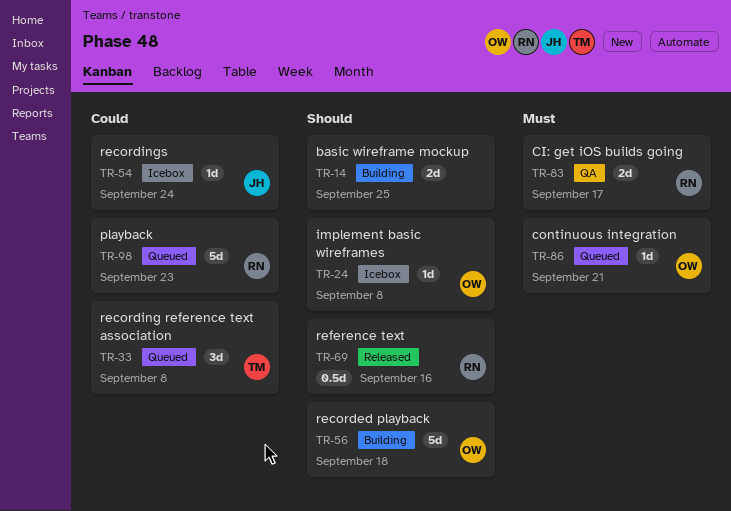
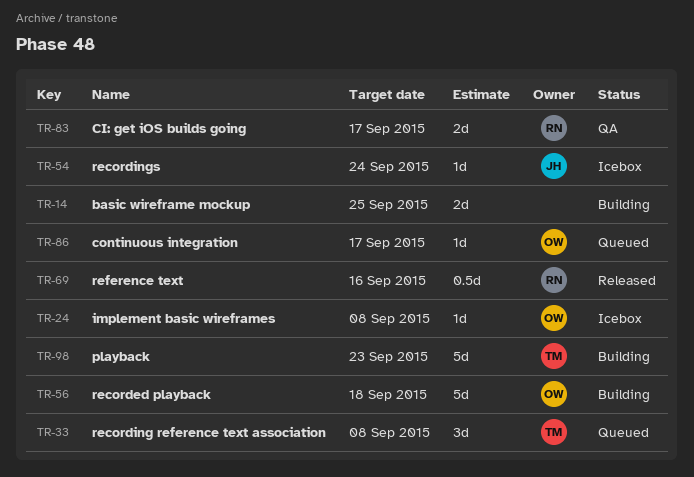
TR-86, due: Sep 21 -> Sep 17
TR-98, status: Queued -> Building
TR-98, owner: RN -> TM

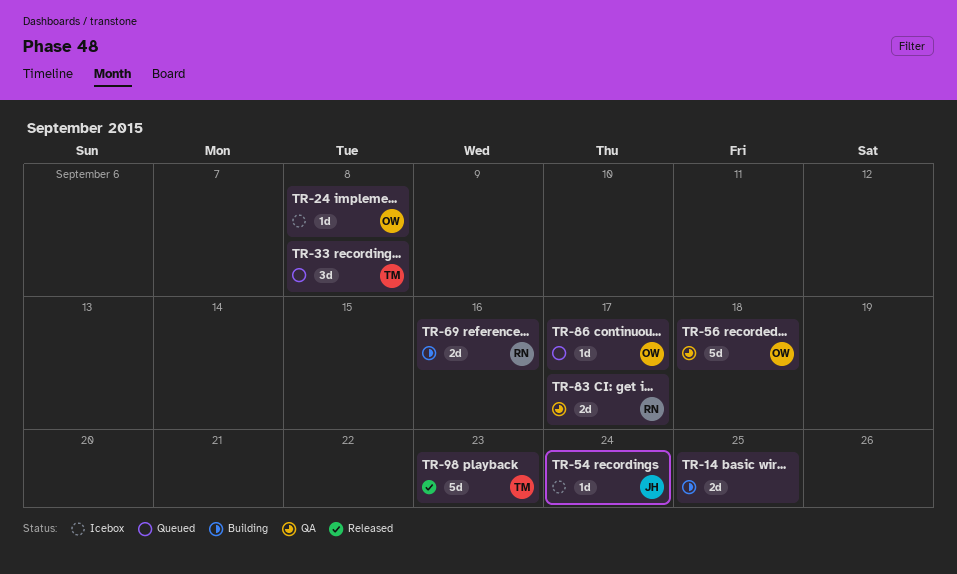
TR-56, status: Building -> QA
TR-69, status: Released -> Building
TR-69, estimate: 0.5d -> 2d
TR-98, status: Building -> Released

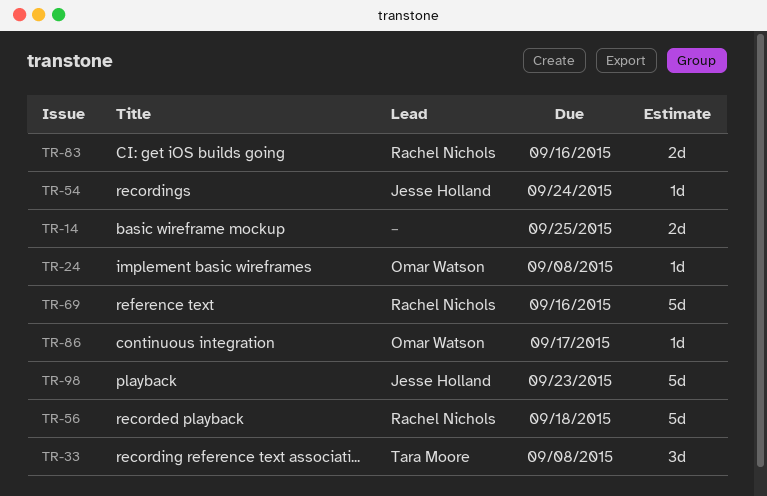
TR-56, owner: Omar Watson -> Rachel Nichols
TR-69, estimate: 2d -> 5d
TR-83, due: Sep 17 -> Sep 16
TR-98, owner: Tara Moore -> Jesse Holland

